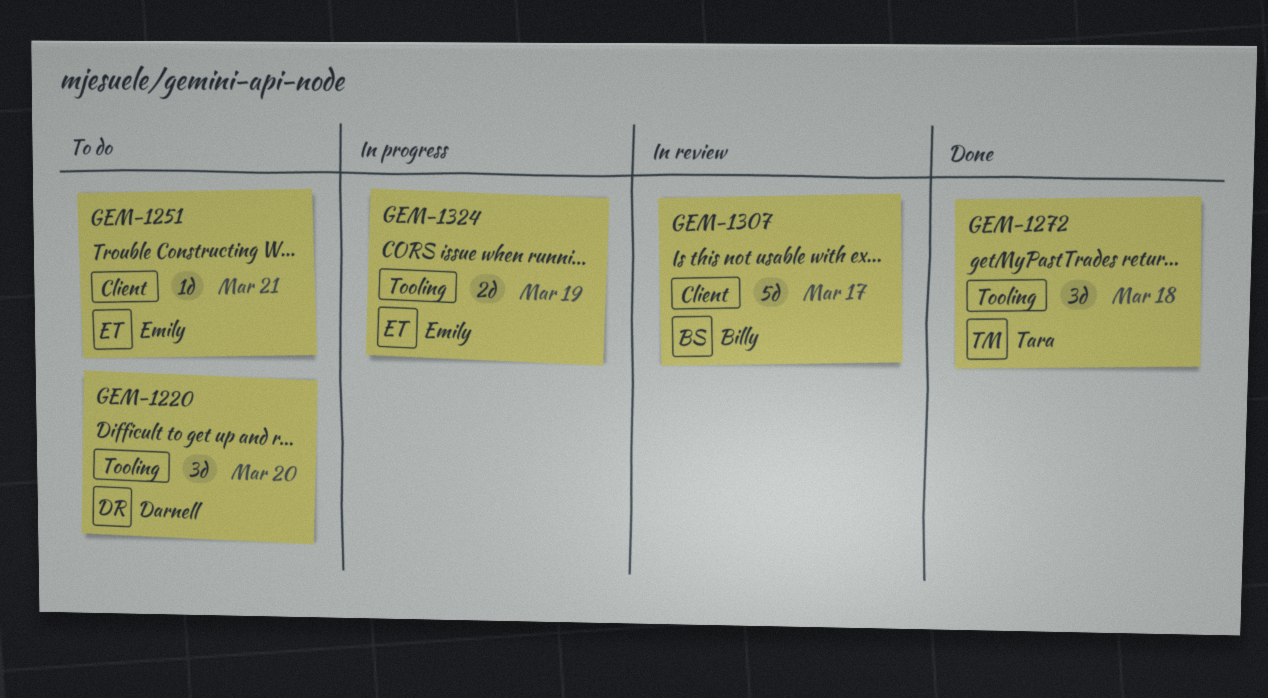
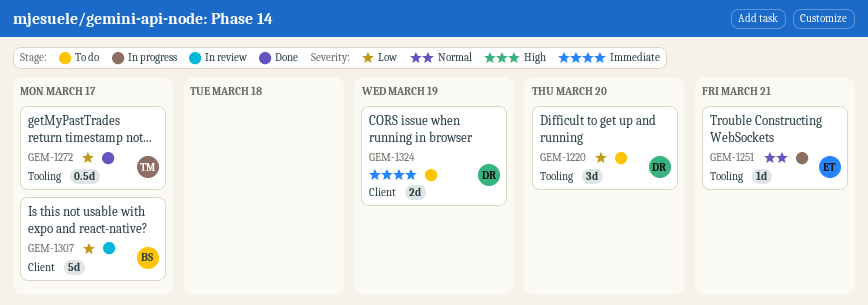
GEM-1251, status: To do -> In progress
GEM-1251, label: Client -> Tooling
GEM-1272, estimate: 3d -> 0.5d
GEM-1272, due: Mar 18 -> Mar 17
GEM-1324, status: In progress -> To do
GEM-1324, owner: Emily -> Darnell
GEM-1324, label: Tooling -> Client

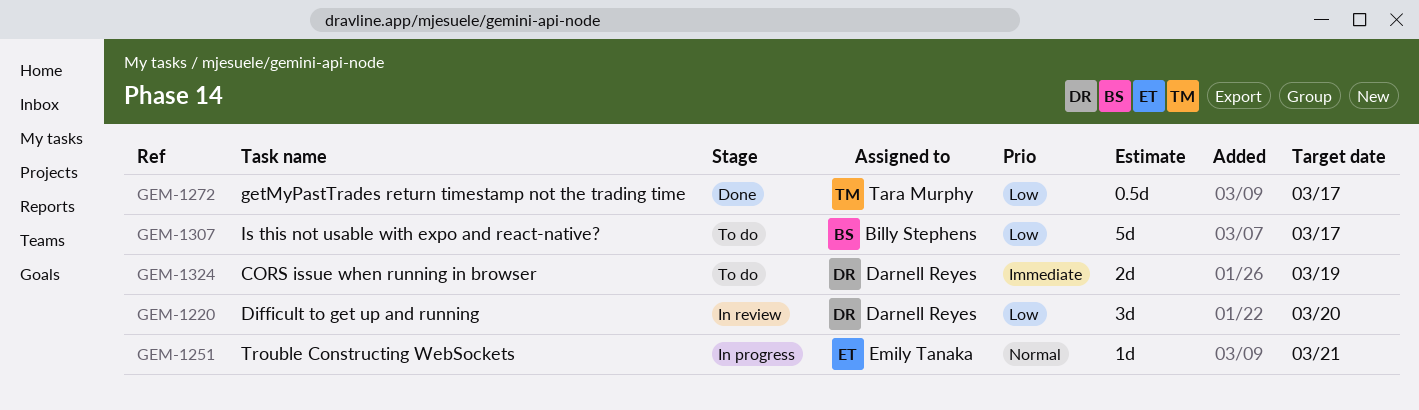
GEM-1220, status: To do -> In review
GEM-1307, status: In review -> To do

